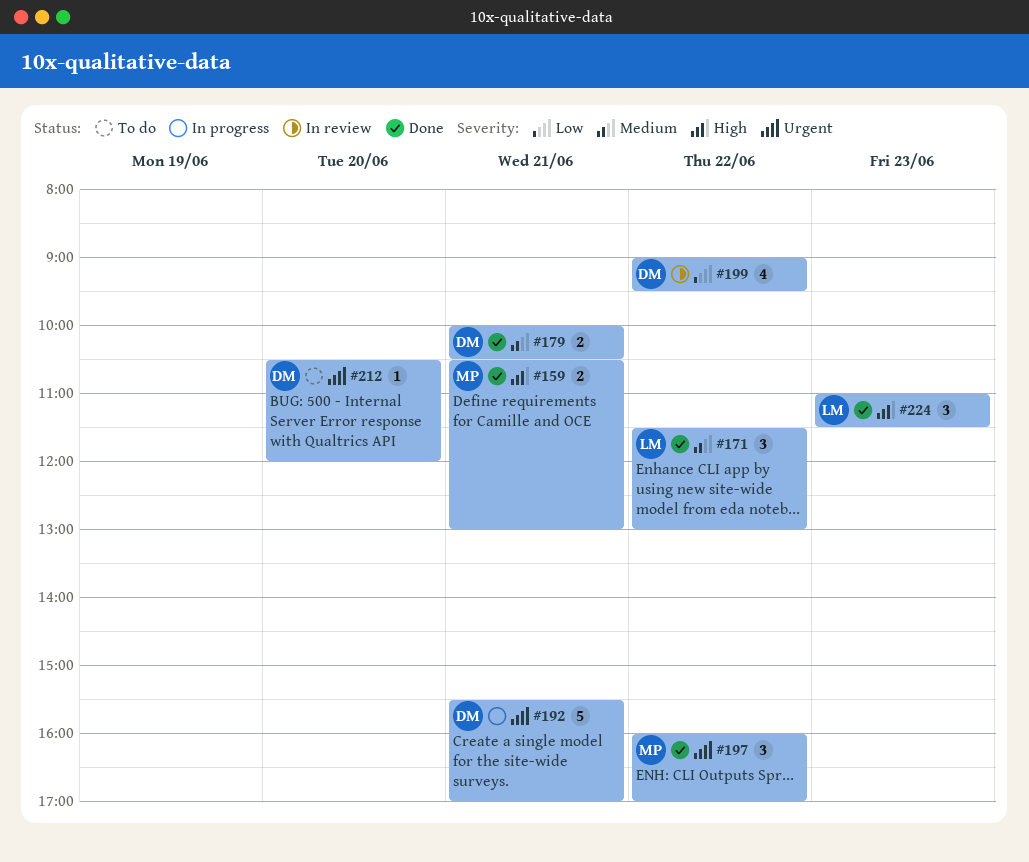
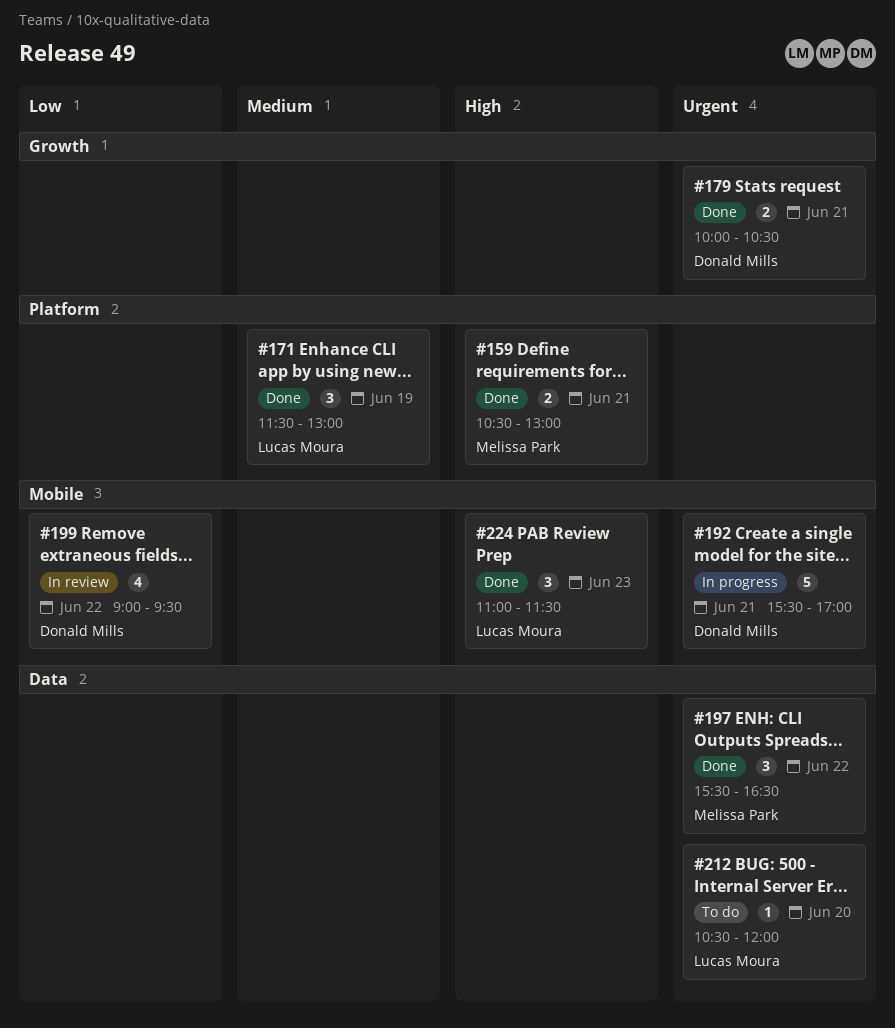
#171, day: Jun 22 -> Jun 19
#179, priority: Medium -> Urgent
#197, begins: 16:00 -> 15:30
#197, ends: 17:00 -> 16:30
#212, owner: Donald Mills -> Lucas Moura

